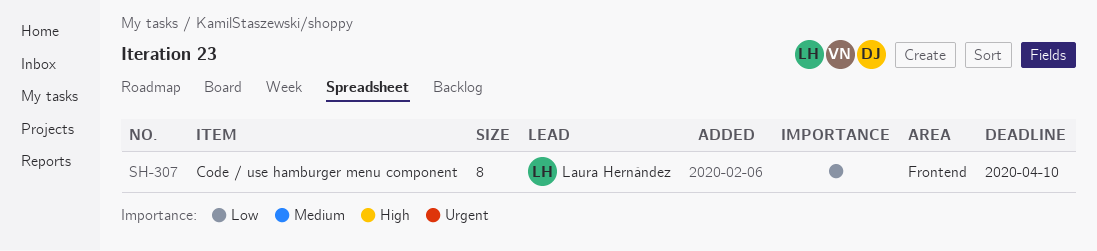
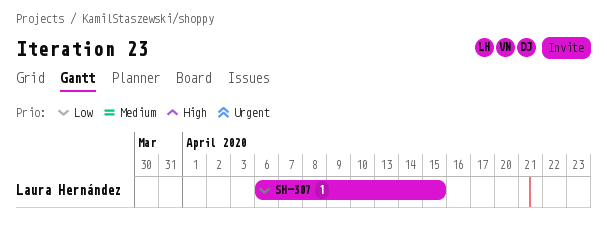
SH-307, estimate: 8 -> 1
SH-307, due: Apr 10 -> Apr 15

